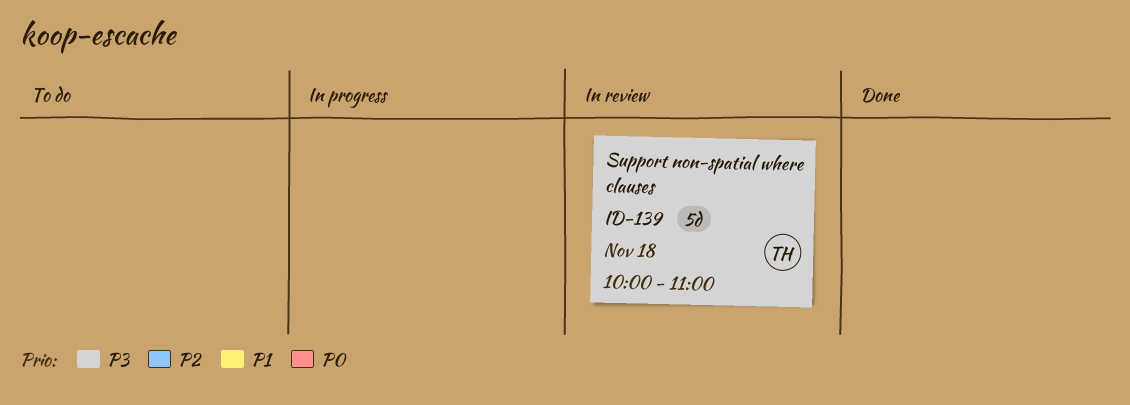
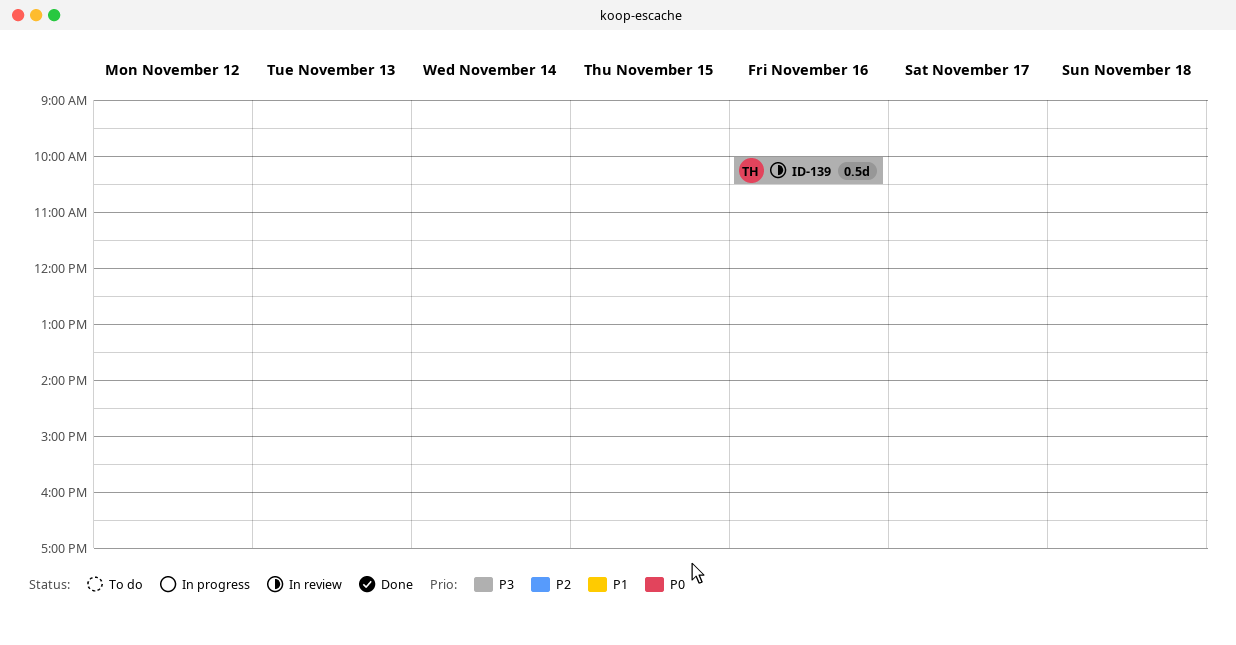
ID-139, estimate: 5d -> 0.5d
ID-139, day: Nov 18 -> Nov 16
ID-139, ends: 11:00 -> 10:30

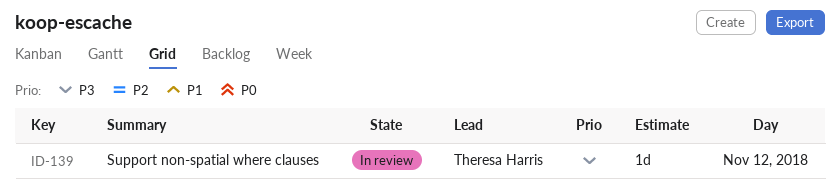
ID-139, estimate: 0.5d -> 1d
ID-139, day: Nov 16 -> Nov 12

